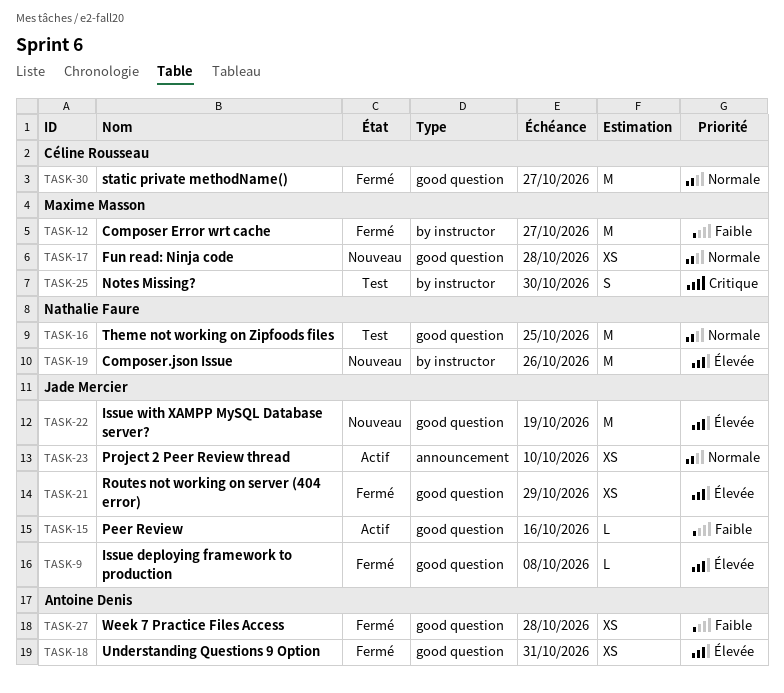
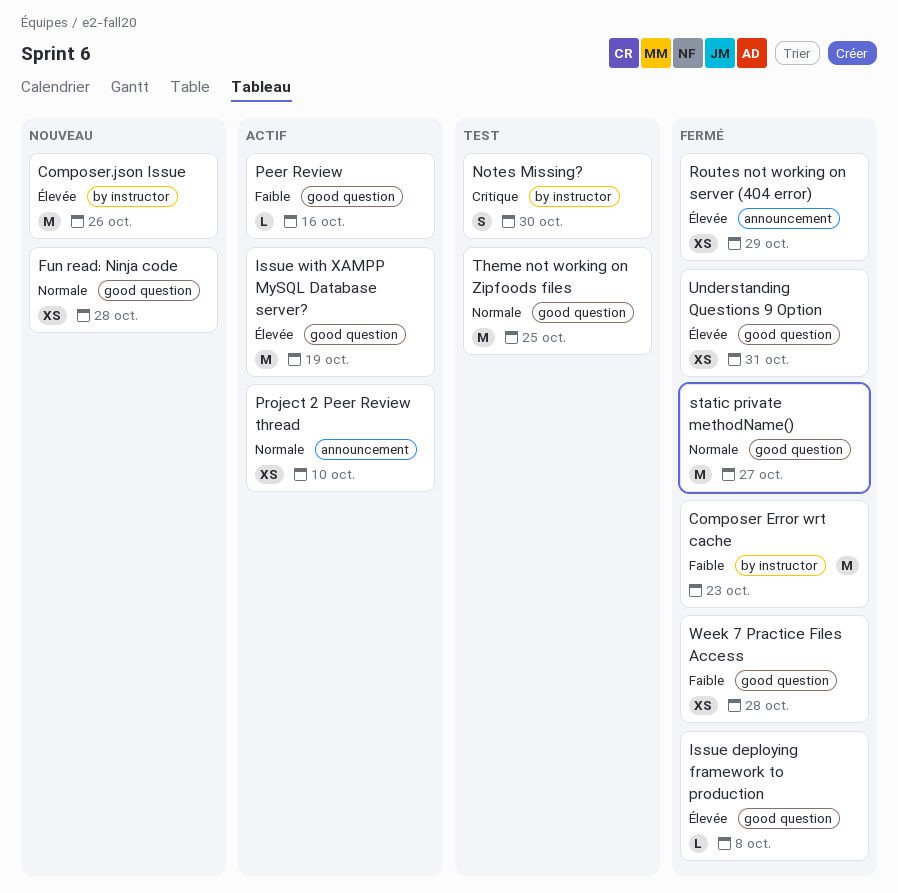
Composer Error wrt cache, due: Oct 27 -> Oct 23
Issue with XAMPP MySQL Database server?, status: Nouveau -> Actif
Routes not working on server (404 error), label: good question -> announcement

